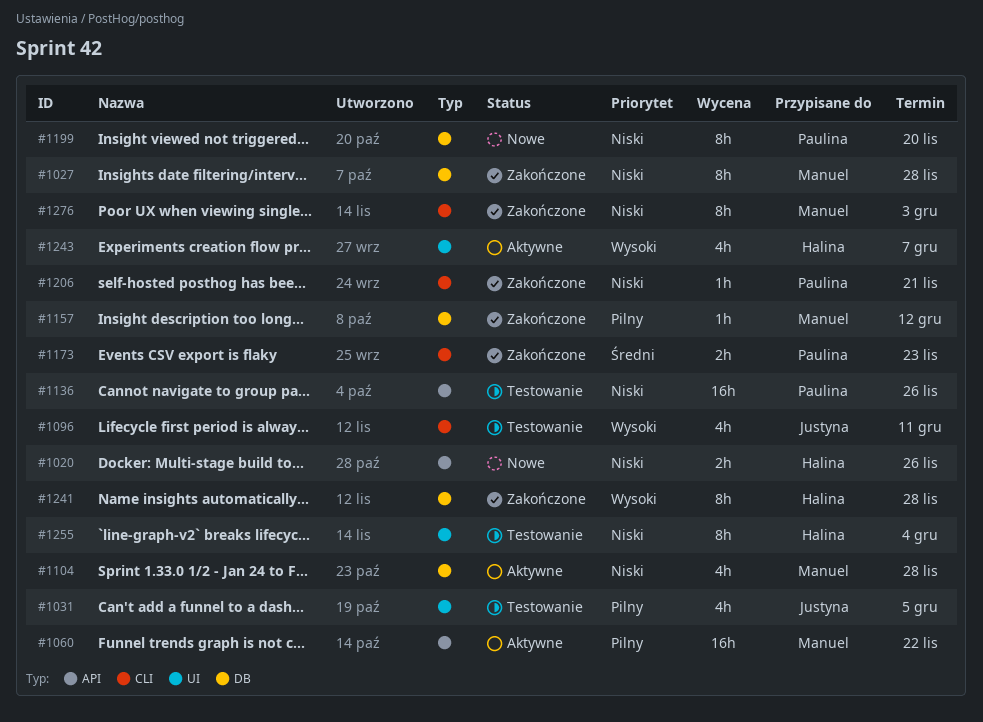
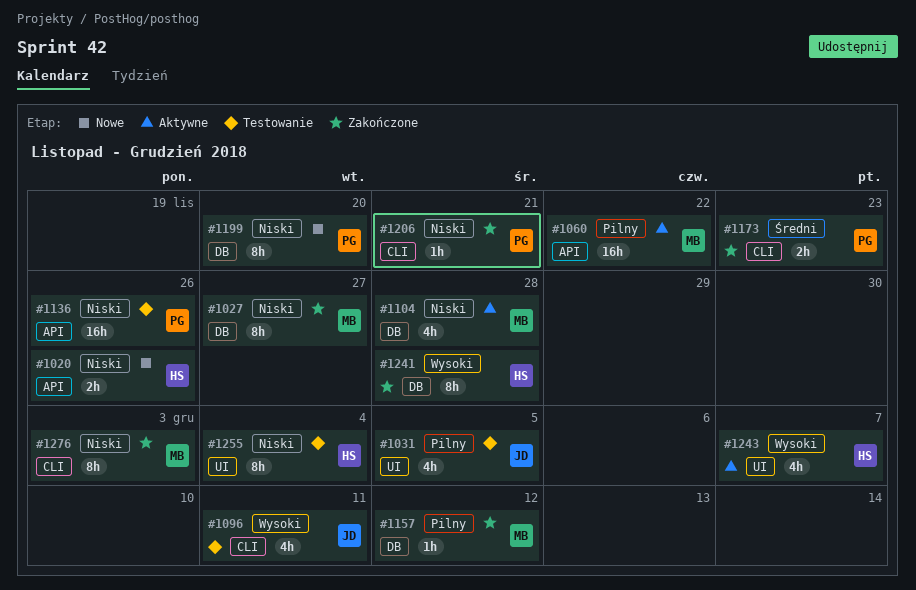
#1027, due: Nov 28 -> Nov 27

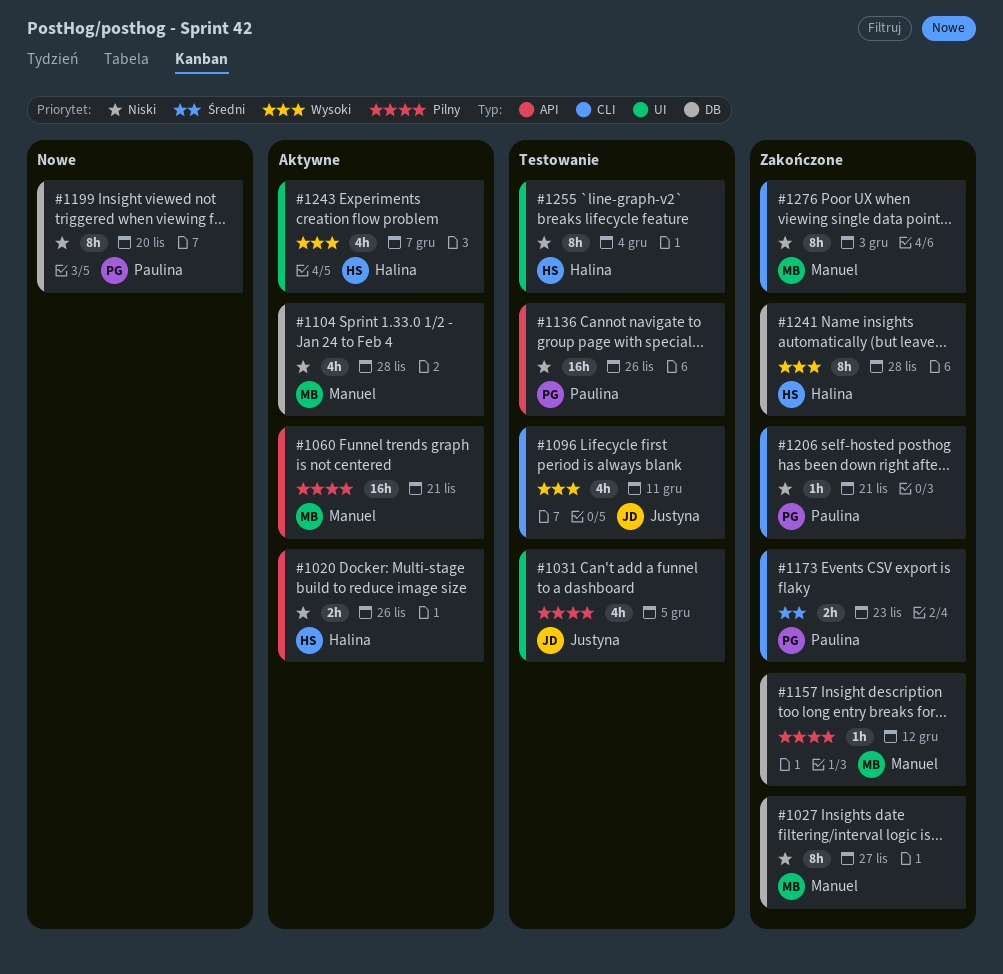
#1020, status: Nowe -> Aktywne
#1060, due: Nov 22 -> Nov 21

